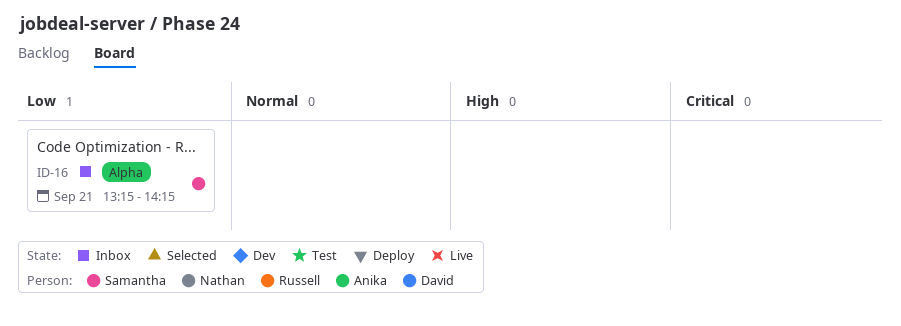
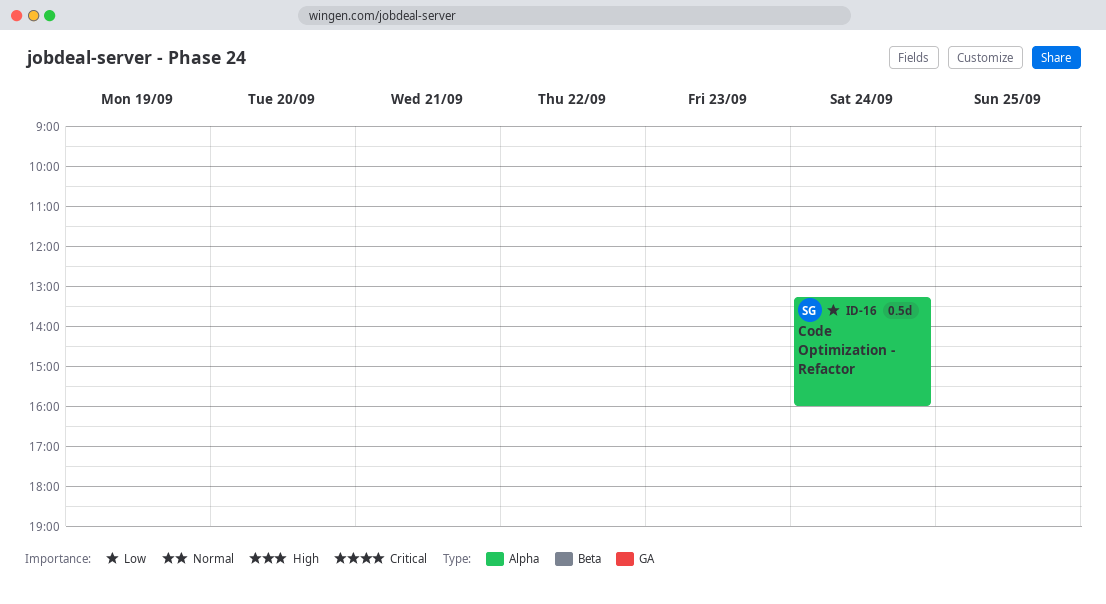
ID-16, day: Sep 21 -> Sep 24
ID-16, ends: 14:15 -> 16:00

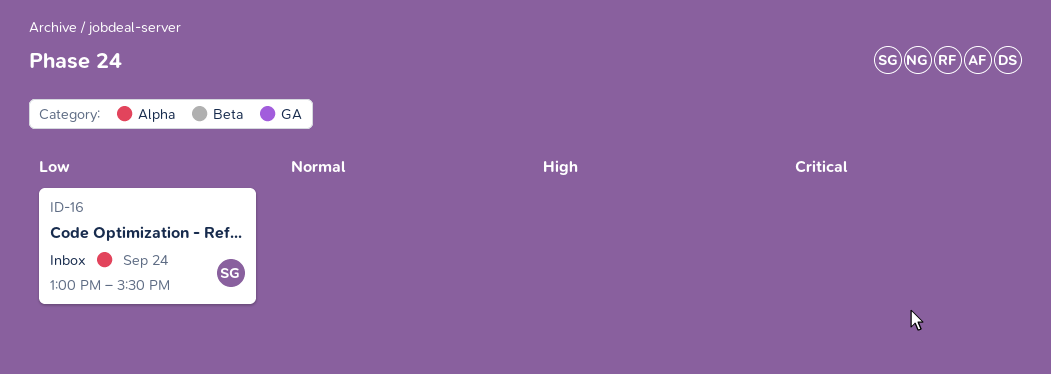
ID-16, begins: 13:15 -> 13:00
ID-16, ends: 16:00 -> 15:30

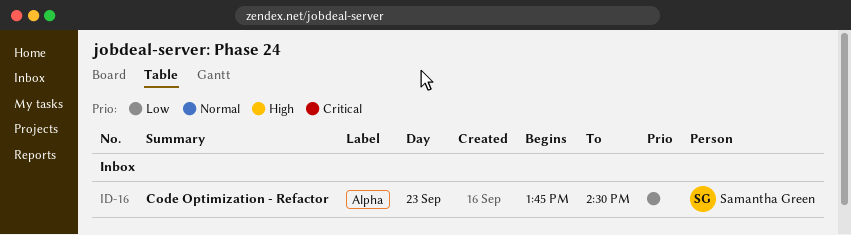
ID-16, day: Sep 24 -> Sep 23
ID-16, begins: 13:00 -> 13:45
ID-16, ends: 15:30 -> 14:30

